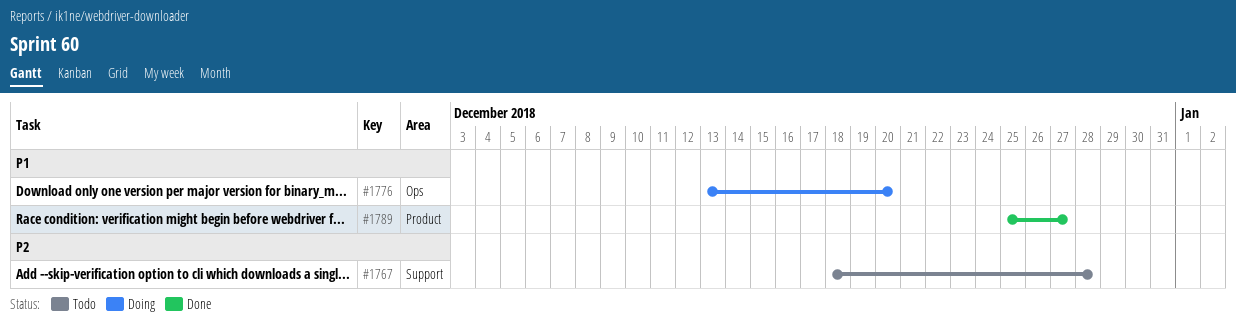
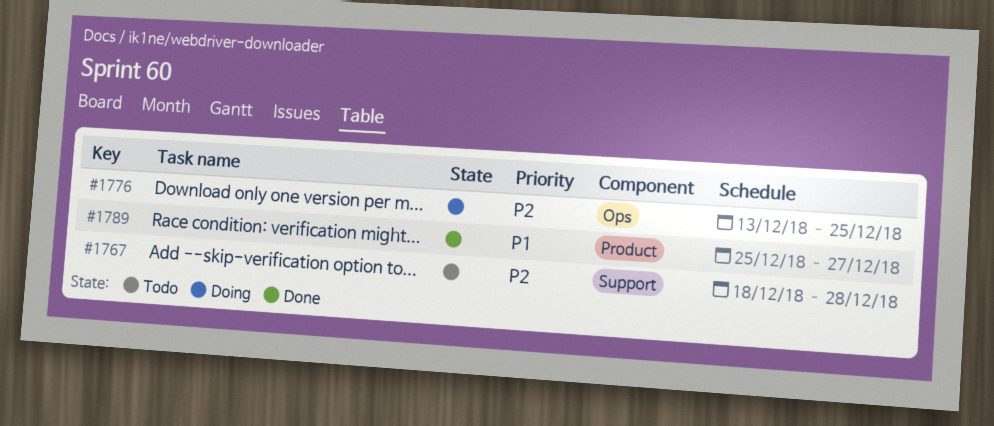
#1776, priority: P1 -> P2
#1776, due: Dec 20 -> Dec 25

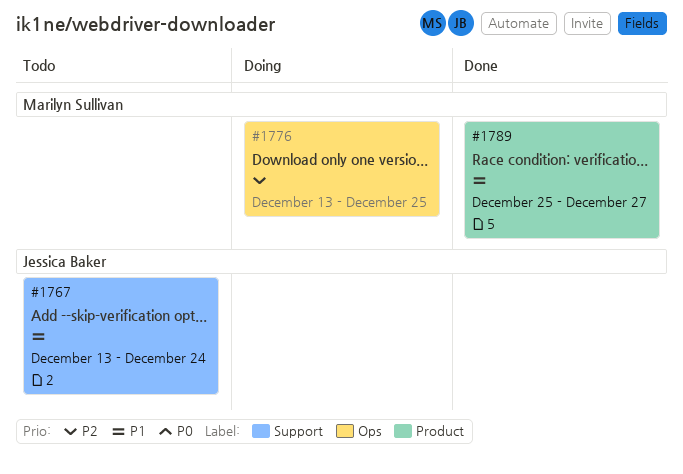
#1767, priority: P2 -> P1
#1767, start: Dec 18 -> Dec 13
#1767, due: Dec 28 -> Dec 24

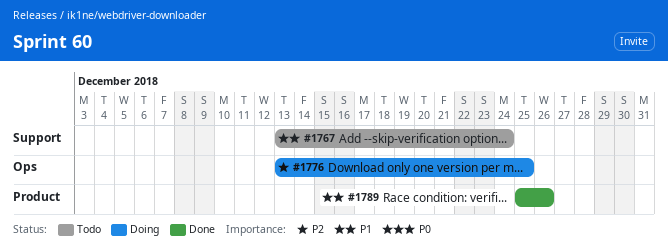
#1789, due: Dec 27 -> Dec 26

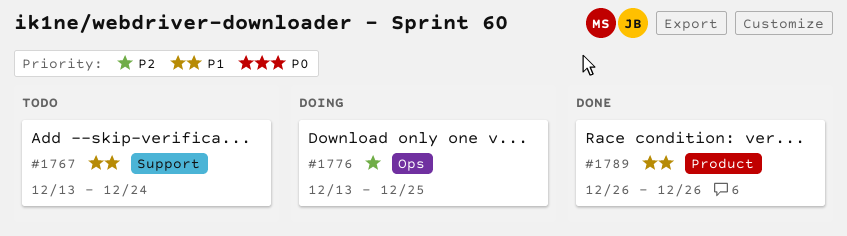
#1789, start: Dec 25 -> Dec 26

